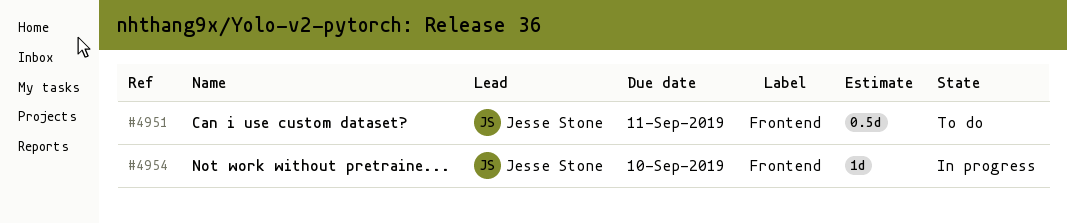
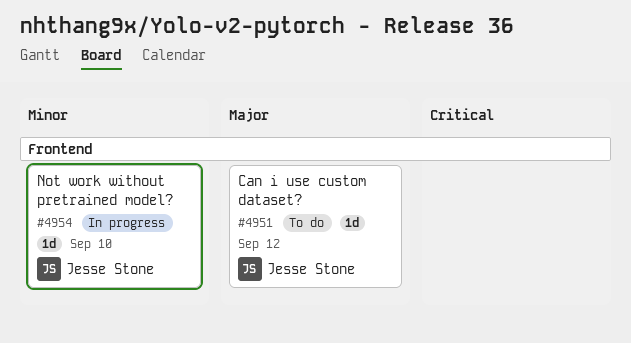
#4951, estimate: 0.5d -> 1d
#4951, due: Sep 11 -> Sep 12

